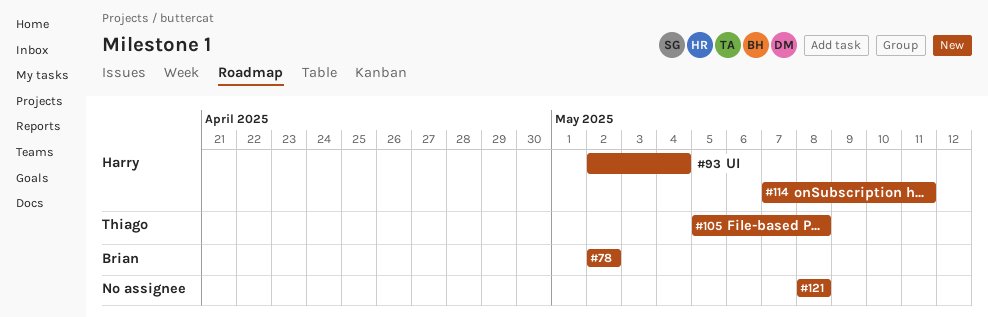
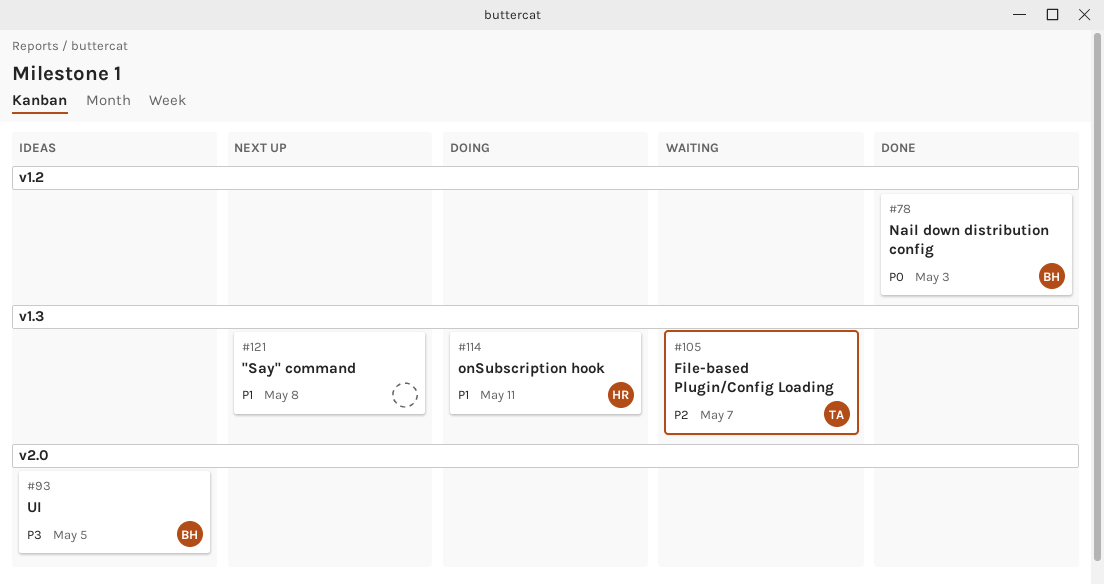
#78, due: May 2 -> May 3
#93, owner: Harry -> Brian
#93, due: May 4 -> May 5
#105, due: May 8 -> May 7

